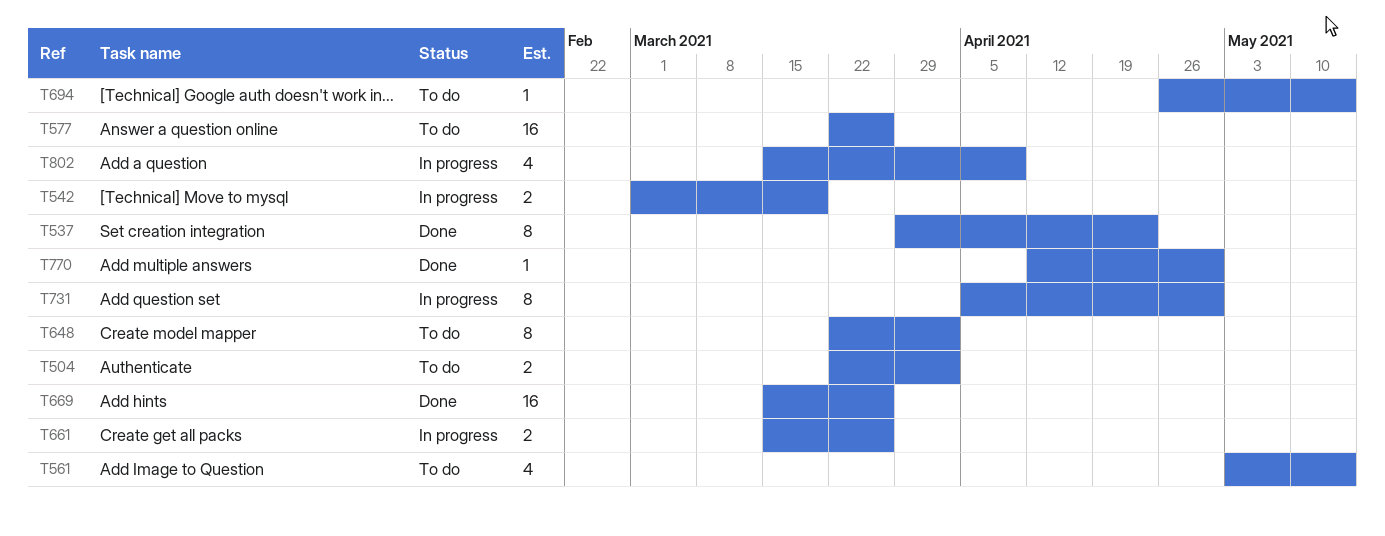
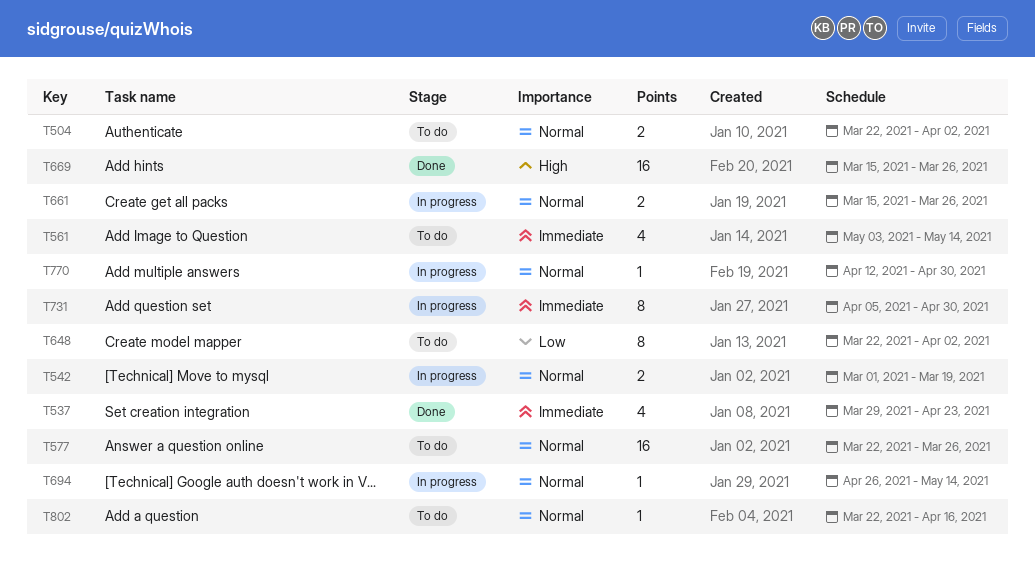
T537, estimate: 8 -> 4
T694, status: To do -> In progress
T770, status: Done -> In progress
T802, status: In progress -> To do
T802, estimate: 4 -> 1
T802, start: Mar 15 -> Mar 22
T802, due: Apr 9 -> Apr 16

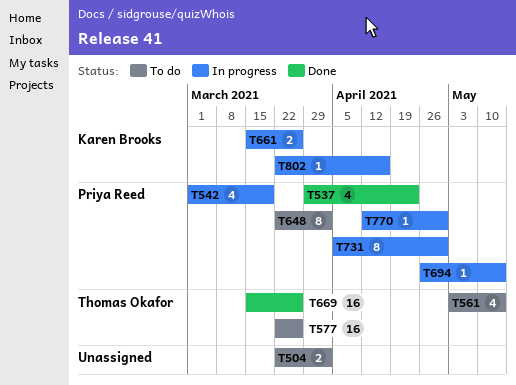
T542, estimate: 2 -> 4
T802, status: To do -> In progress

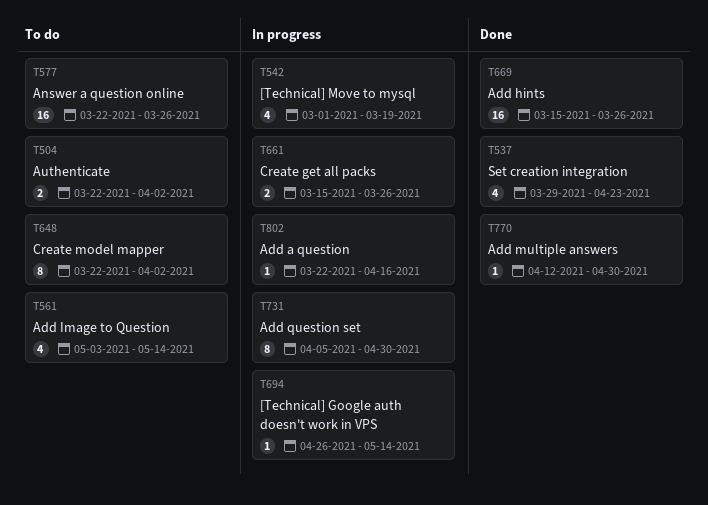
T770, status: In progress -> Done

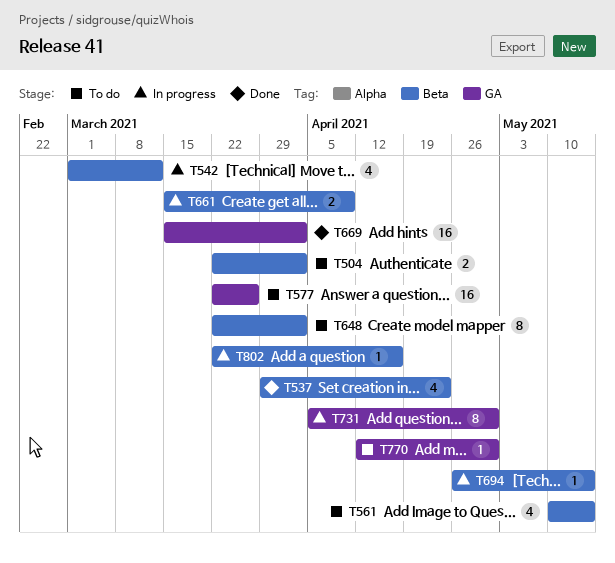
T542, due: Mar 19 -> Mar 12
T561, start: May 3 -> May 10
T661, due: Mar 26 -> Apr 9
T669, due: Mar 26 -> Apr 2
T770, status: Done -> To do

